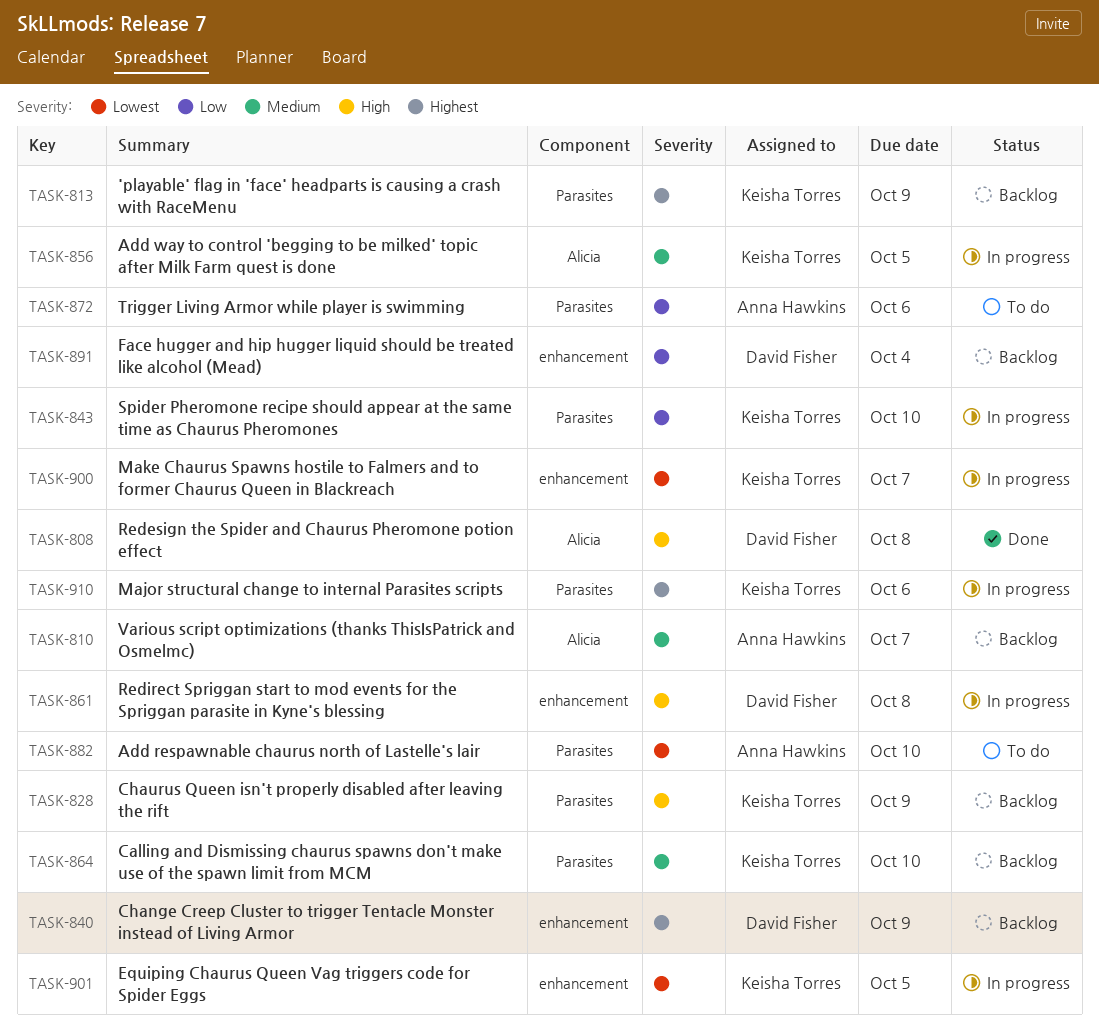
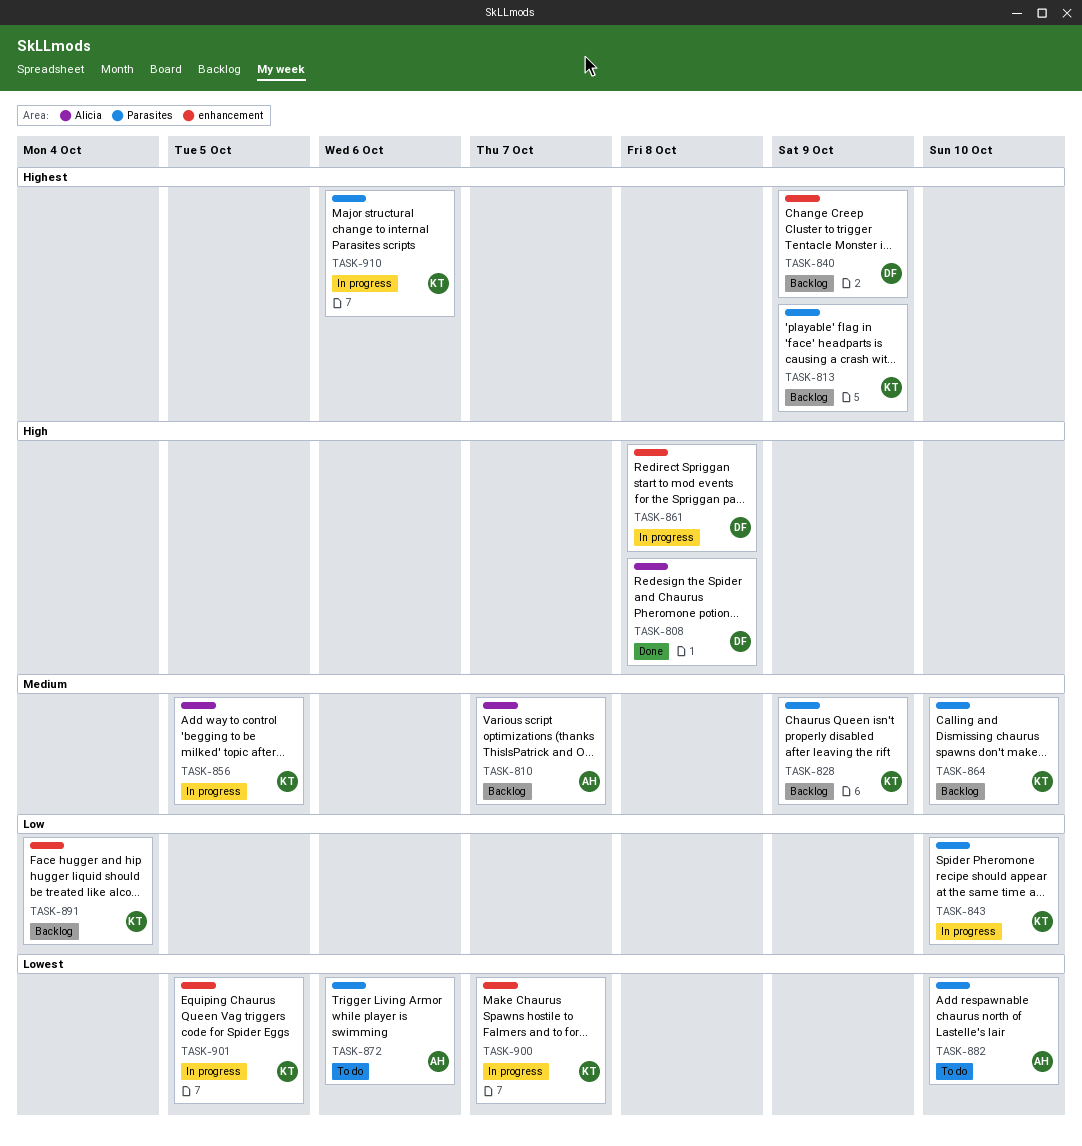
TASK-828, priority: High -> Medium
TASK-872, priority: Low -> Lowest
TASK-891, owner: David Fisher -> Keisha Torres

